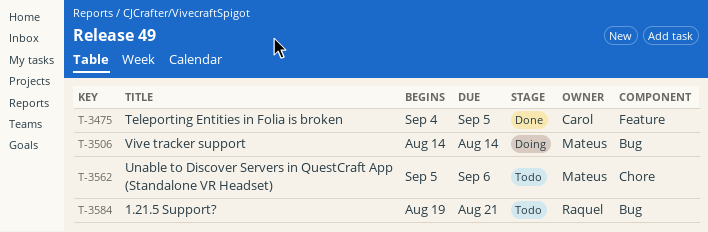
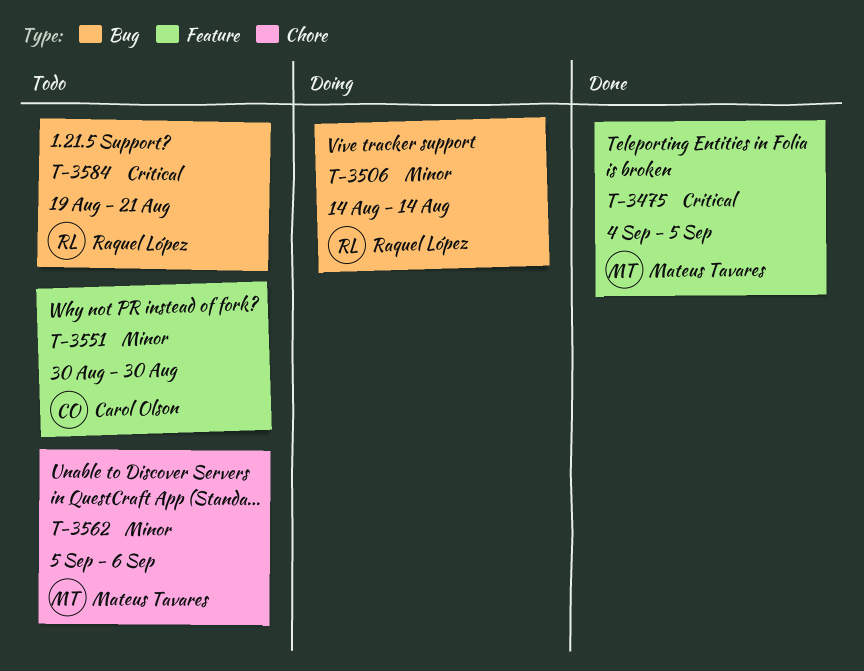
T-3475, owner: Carol Olson -> Mateus Tavares
T-3506, owner: Mateus Tavares -> Raquel López
T-3551: none -> present

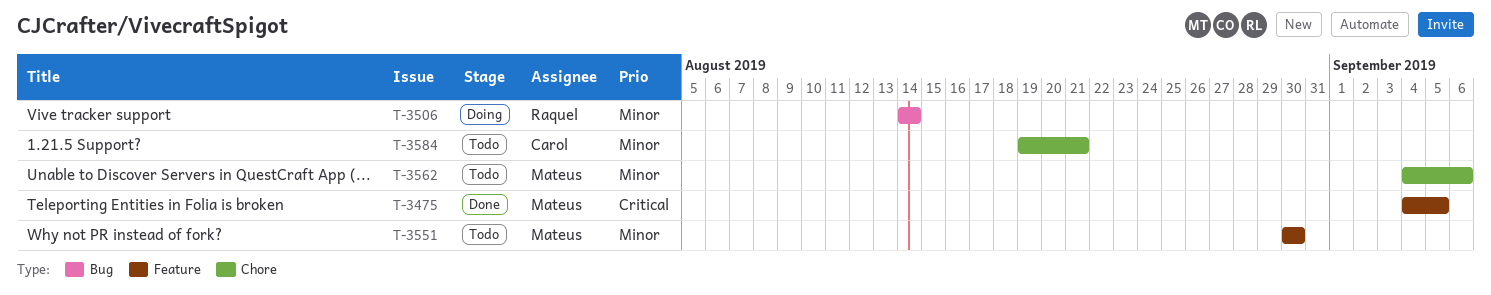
T-3551, owner: Carol Olson -> Mateus Tavares
T-3562, start: Sep 5 -> Sep 4
T-3584, owner: Raquel López -> Carol Olson
T-3584, priority: Critical -> Minor
T-3584, label: Bug -> Chore

